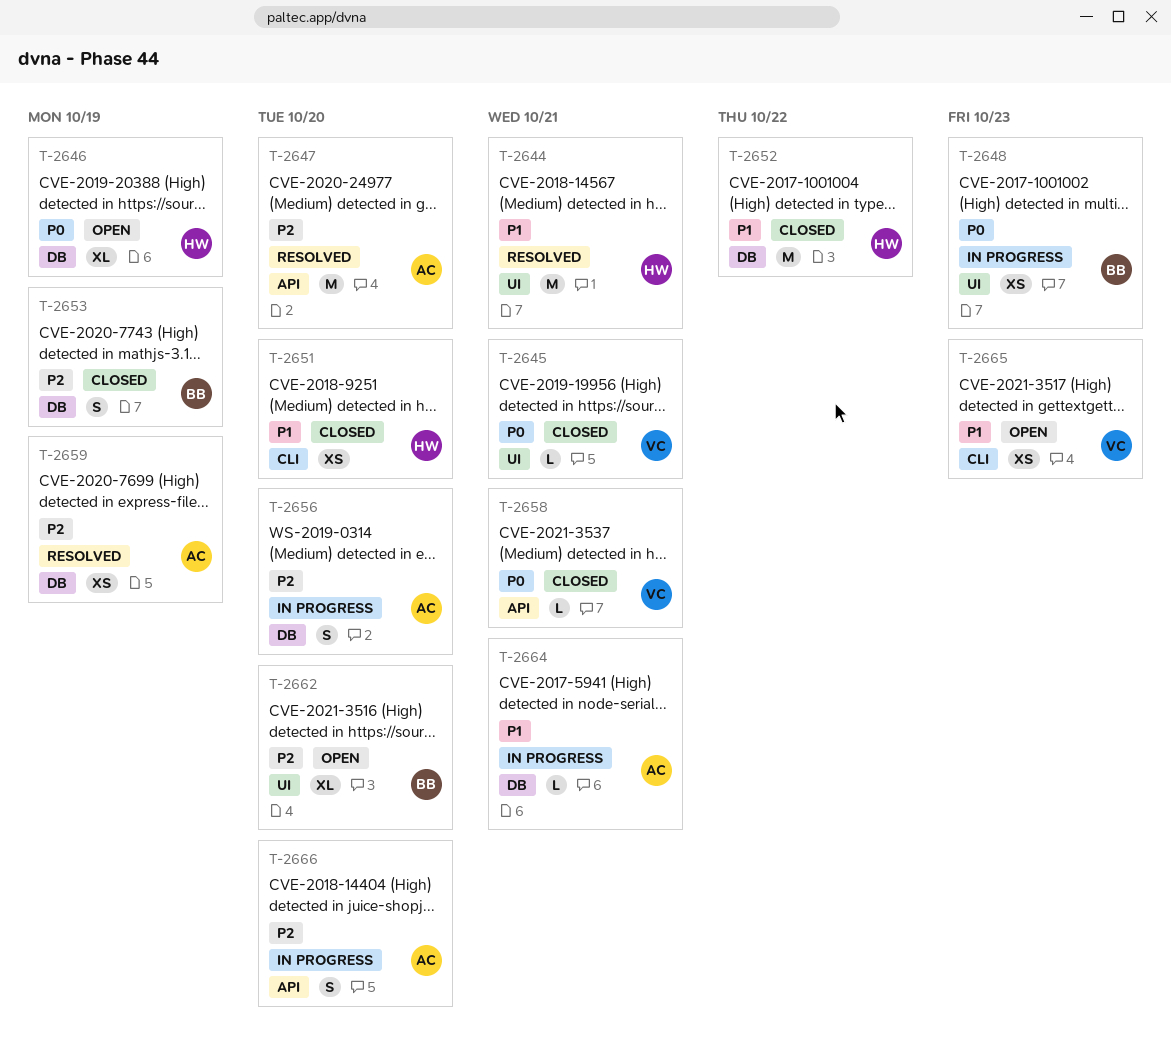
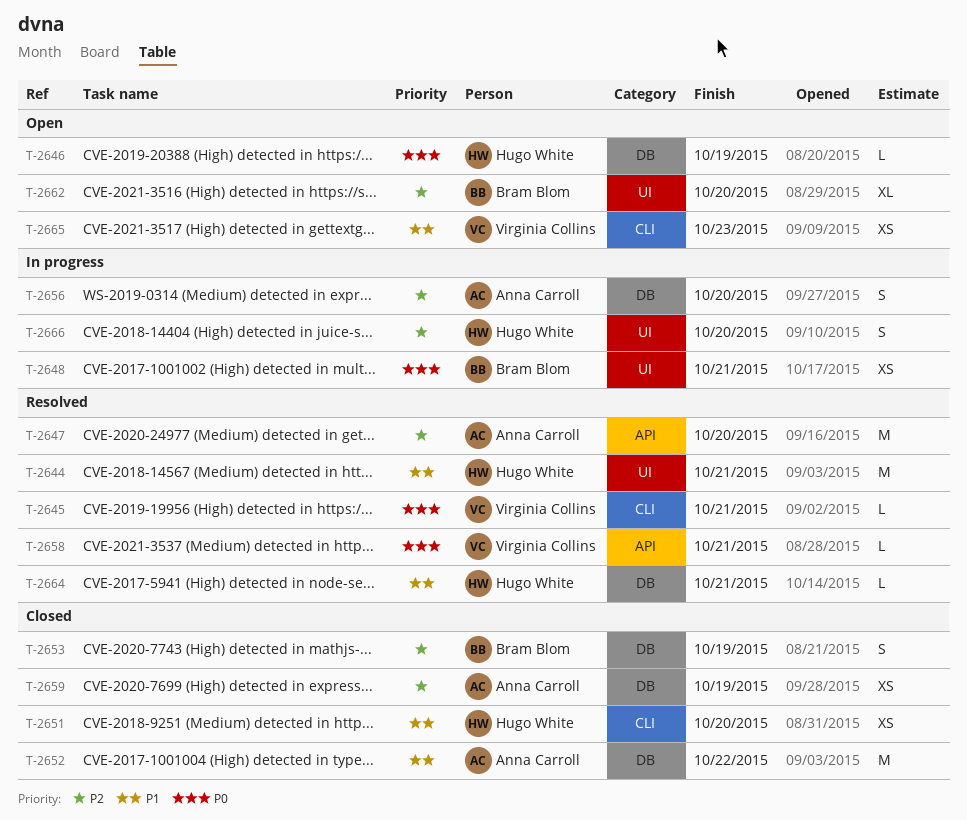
T-2645, status: Closed -> Resolved
T-2645, label: UI -> CLI
T-2646, estimate: XL -> L
T-2648, due: Oct 23 -> Oct 21
T-2652, owner: Hugo White -> Anna Carroll
T-2658, status: Closed -> Resolved
T-2659, status: Resolved -> Closed
T-2664, status: In progress -> Resolved
T-2664, owner: Anna Carroll -> Hugo White
T-2666, owner: Anna Carroll -> Hugo White
T-2666, label: API -> UI

